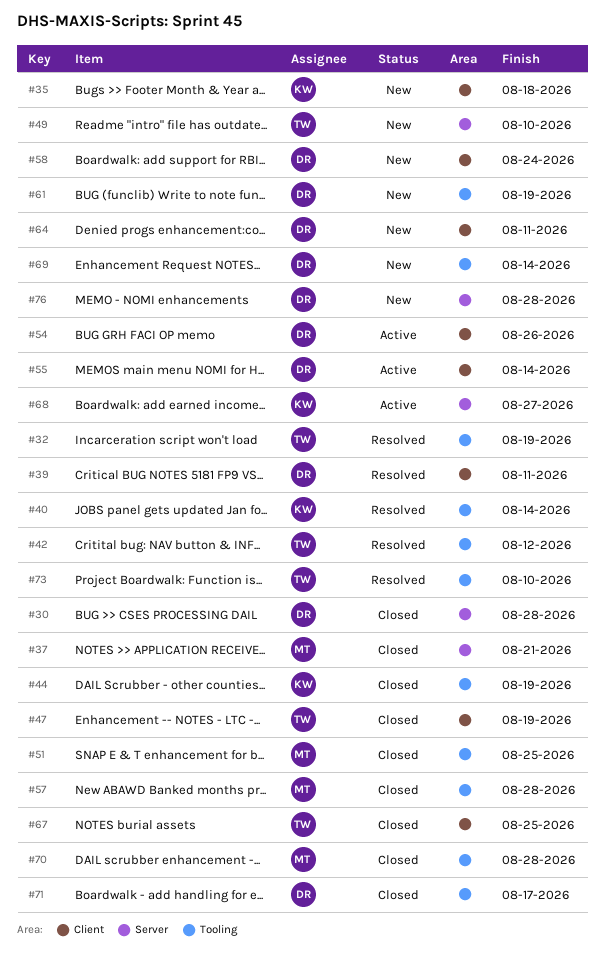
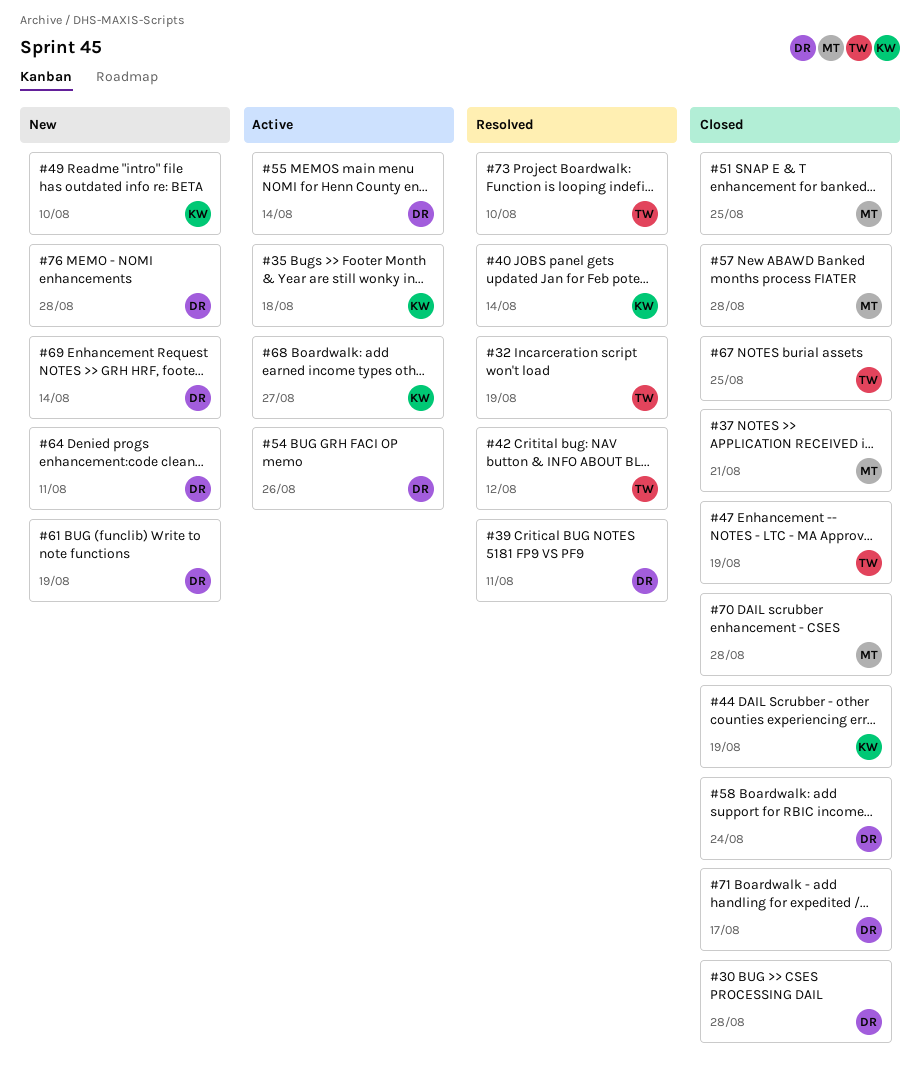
#35, status: New -> Active
#49, owner: TW -> KW
#58, status: New -> Closed

